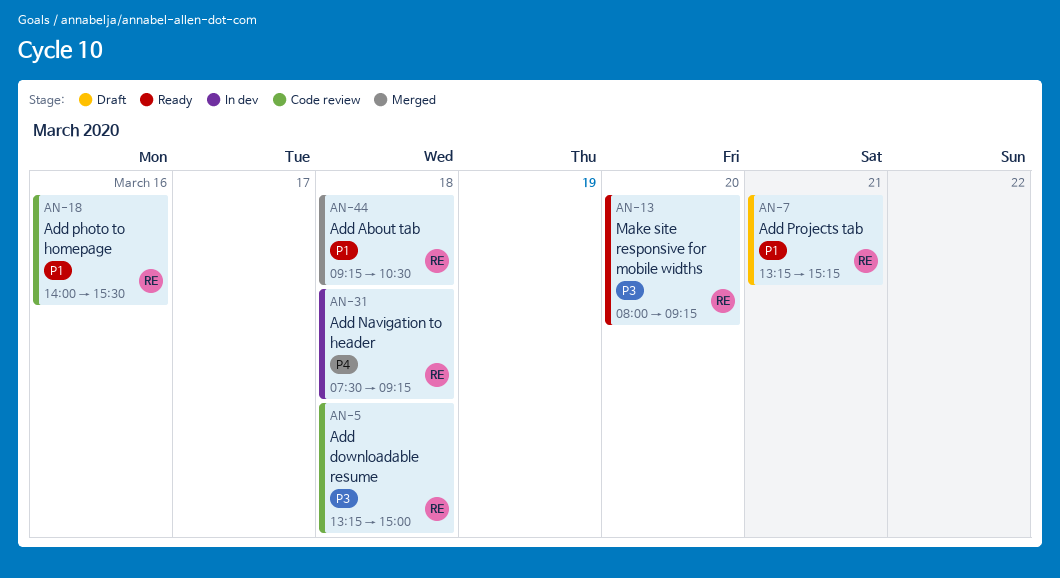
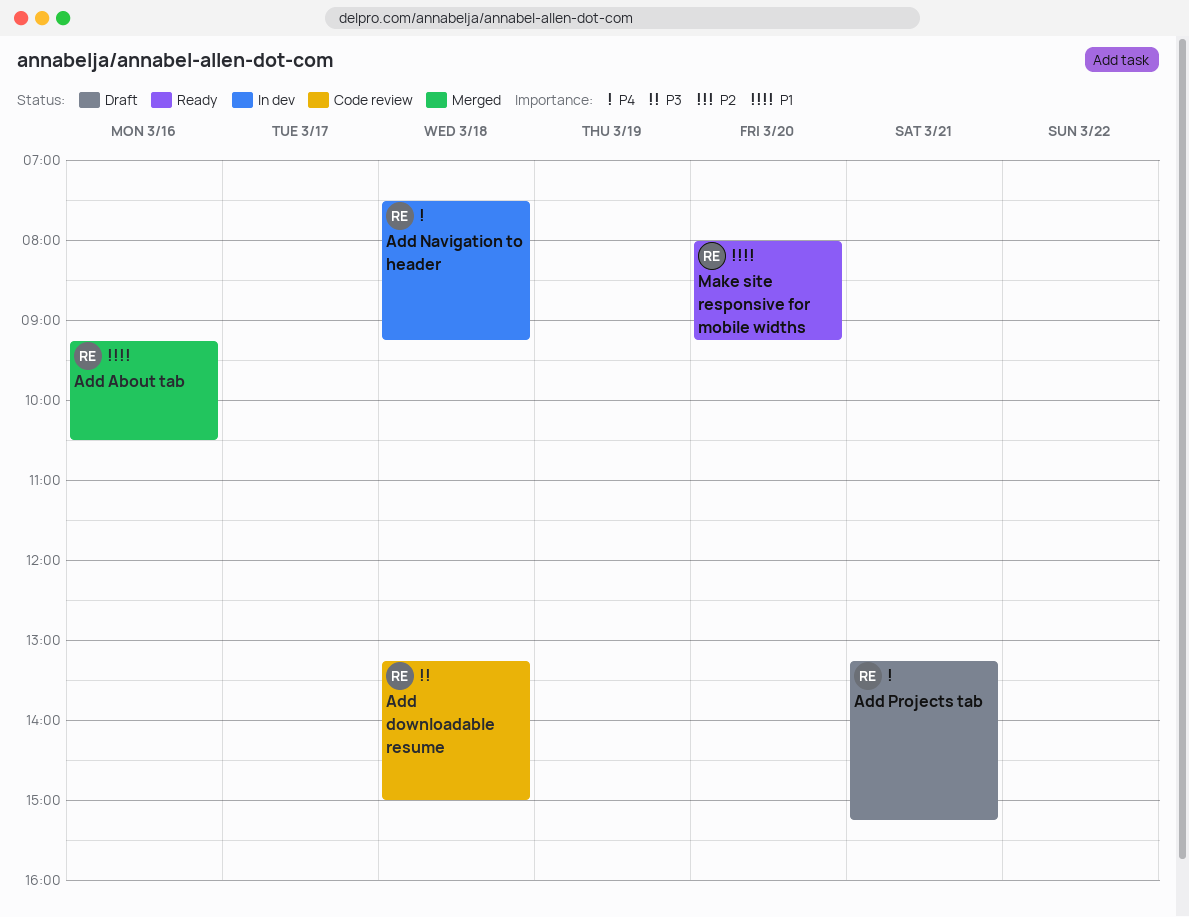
Add About tab, day: Mar 18 -> Mar 16
Add photo to homepage: present -> none
Add Projects tab, priority: P1 -> P4
Make site responsive for mobile widths, priority: P3 -> P1

